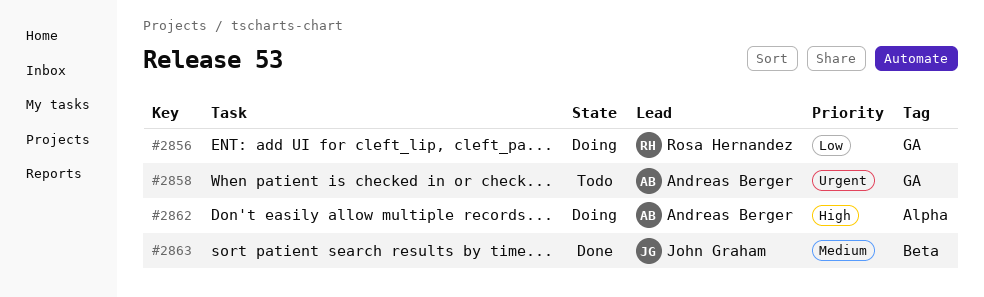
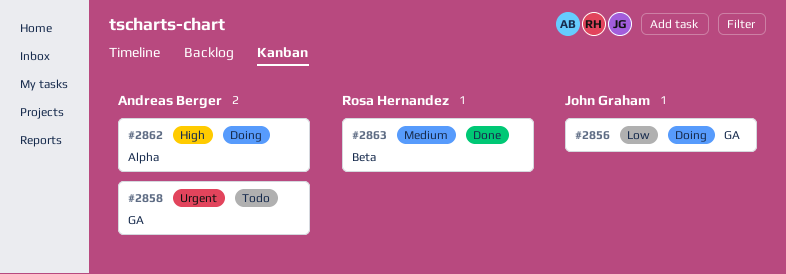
#2856, owner: Rosa Hernandez -> John Graham
#2863, owner: John Graham -> Rosa Hernandez

